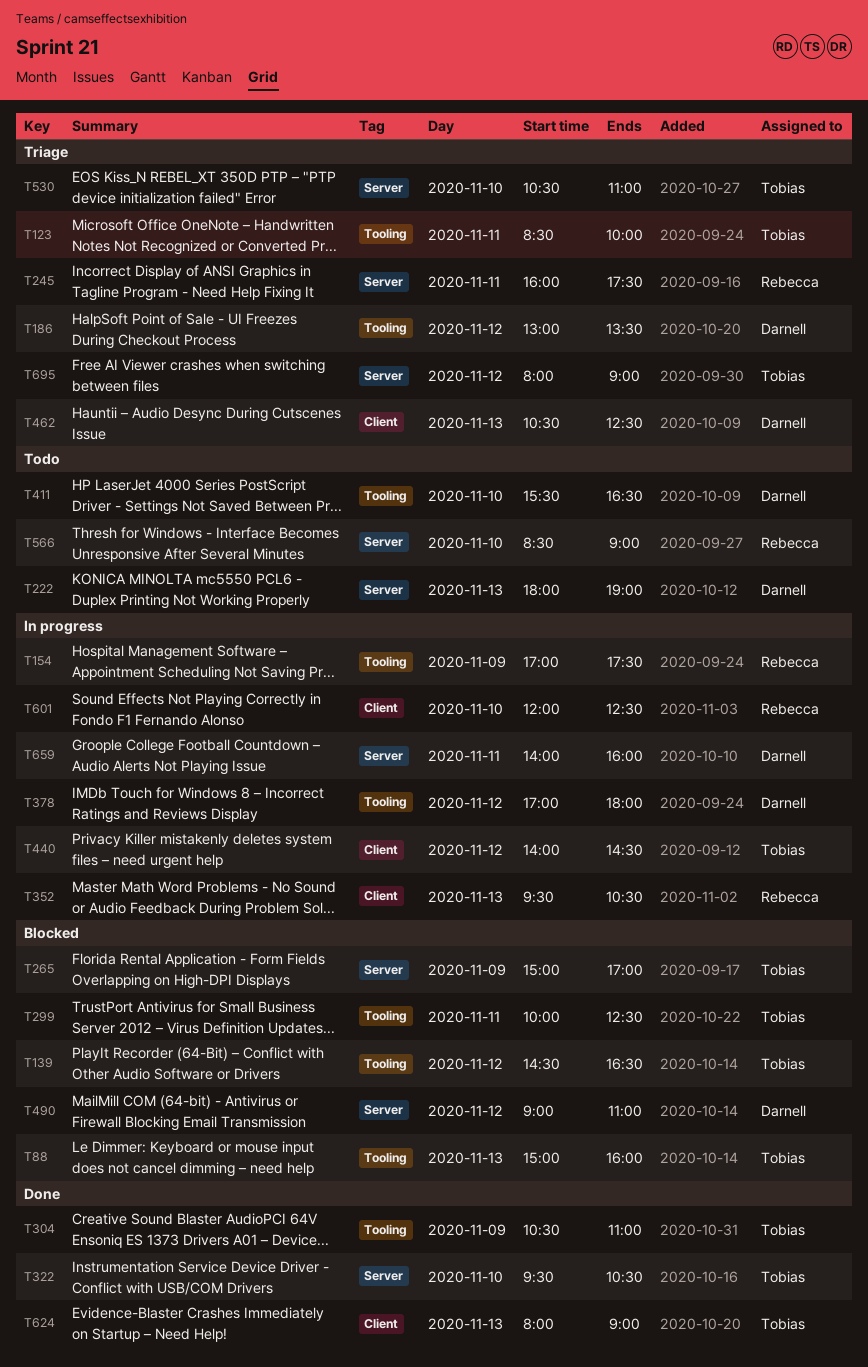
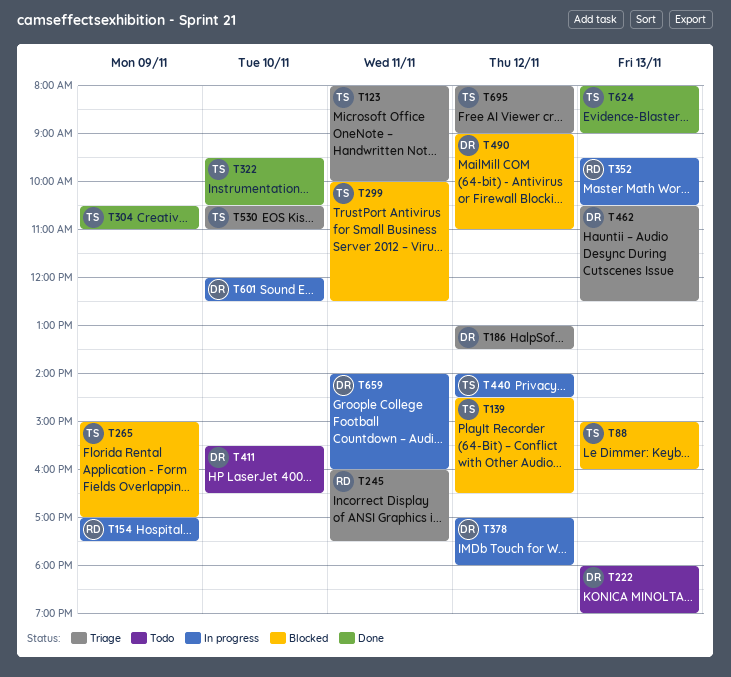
T123, begins: 08:30 -> 08:00
T566: present -> none
T601, owner: Rebecca -> Darnell

